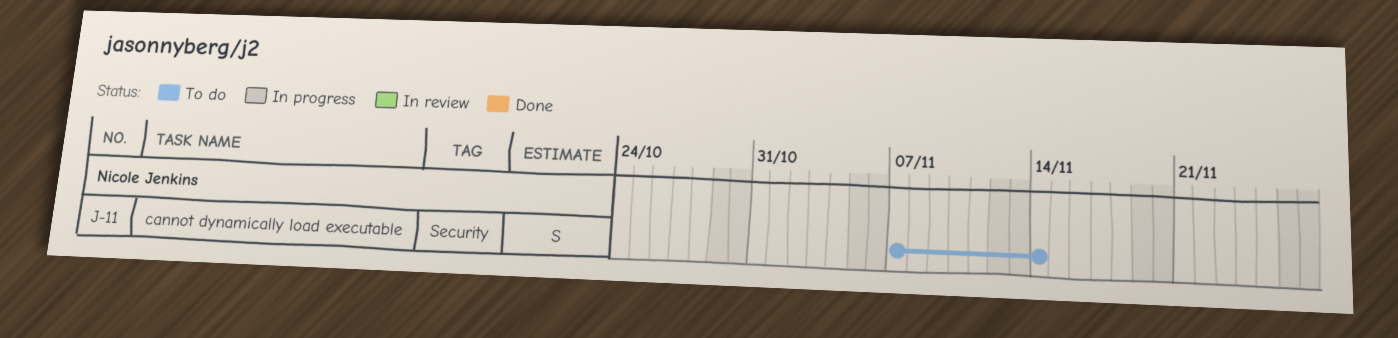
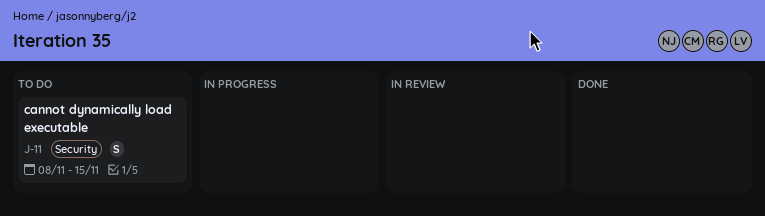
J-11, start: Nov 7 -> Nov 8
J-11, due: Nov 14 -> Nov 15

